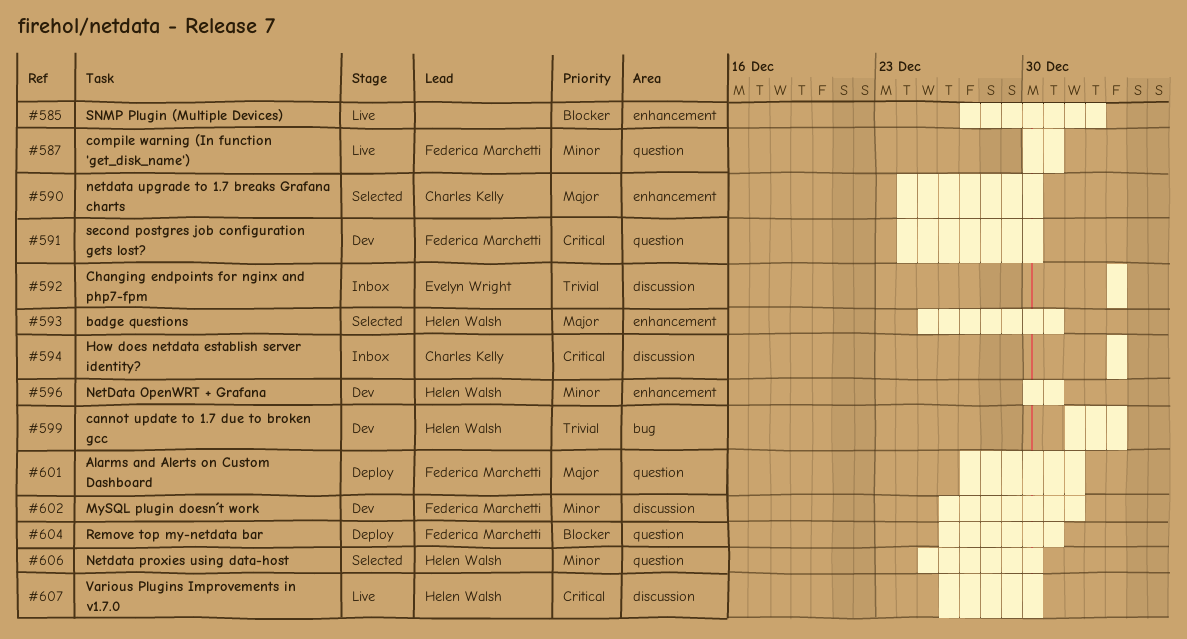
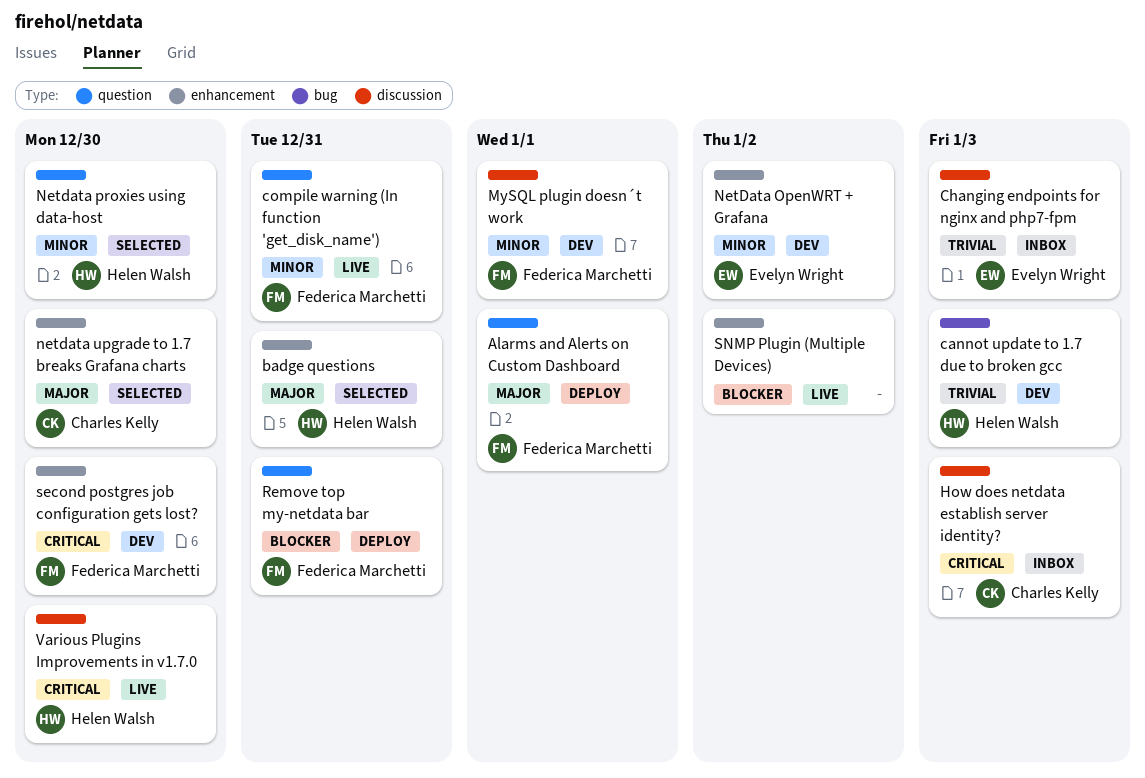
NetData OpenWRT + Grafana, owner: Helen Walsh -> Evelyn Wright
NetData OpenWRT + Grafana, due: Dec 31 -> Jan 2
second postgres job configuration gets lost?, label: question -> enhancement

